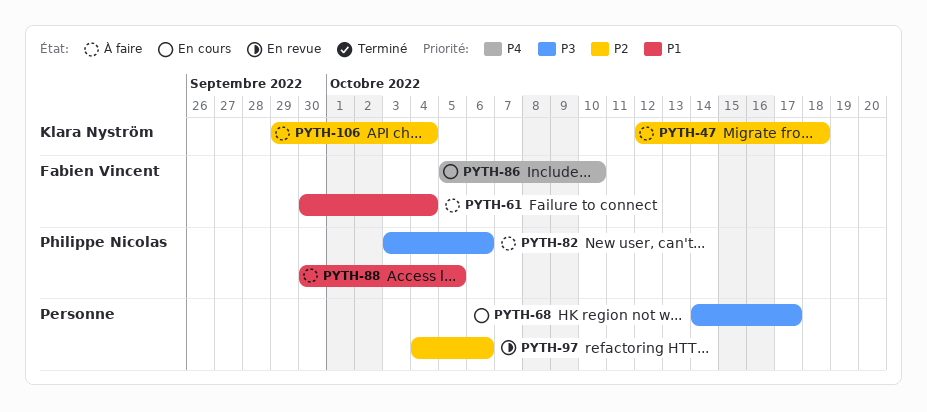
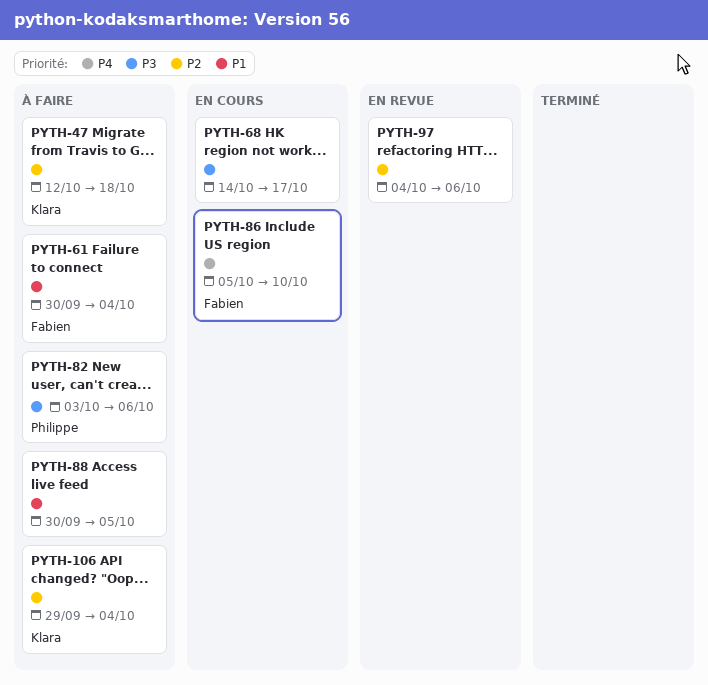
PYTH-88, owner: Philippe Nicolas -> none

